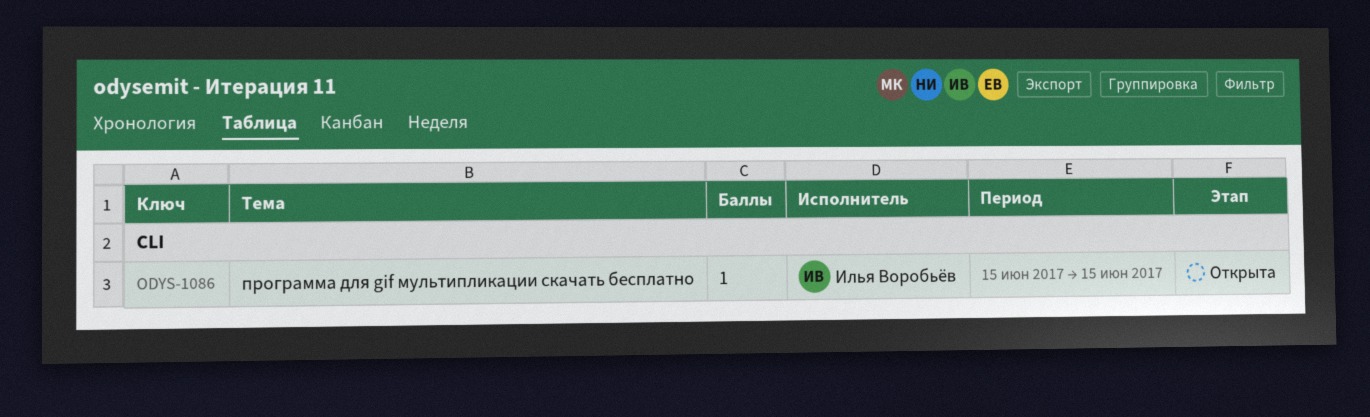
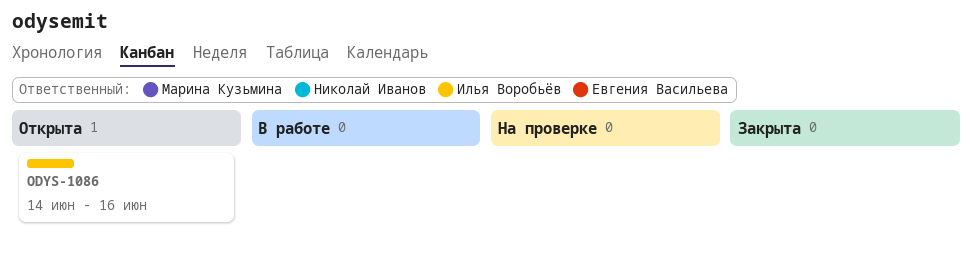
ODYS-1086, start: Jun 15 -> Jun 14
ODYS-1086, due: Jun 15 -> Jun 16

